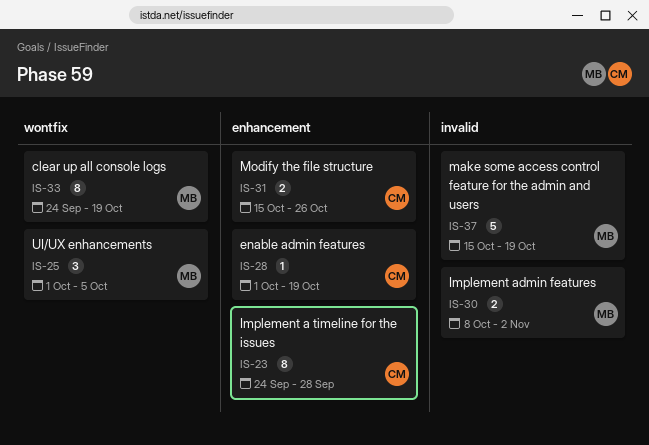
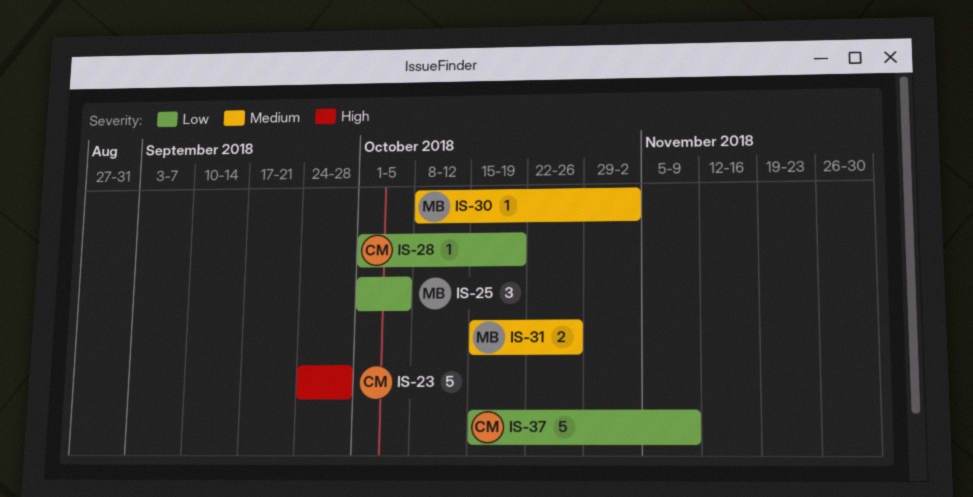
IS-23, estimate: 8 -> 5
IS-30, estimate: 2 -> 1
IS-31, owner: CM -> MB
IS-33: present -> none
IS-37, owner: MB -> CM
IS-37, due: Oct 19 -> Nov 9

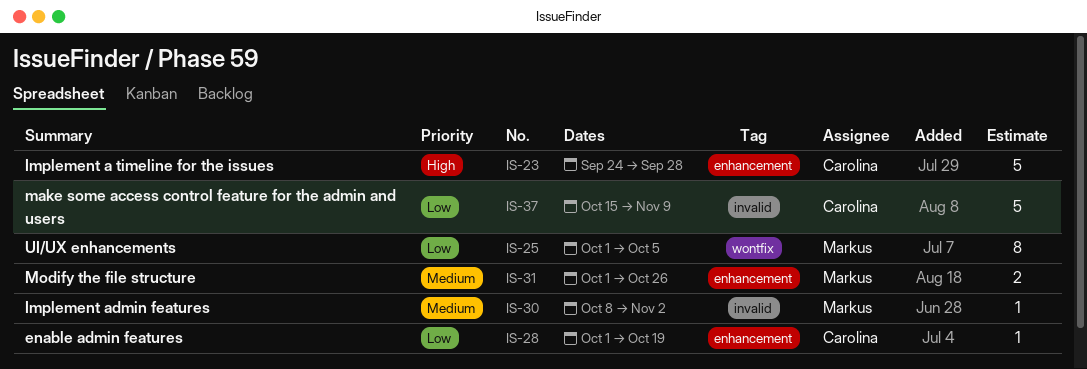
IS-25, estimate: 3 -> 8
IS-31, start: Oct 15 -> Oct 1

